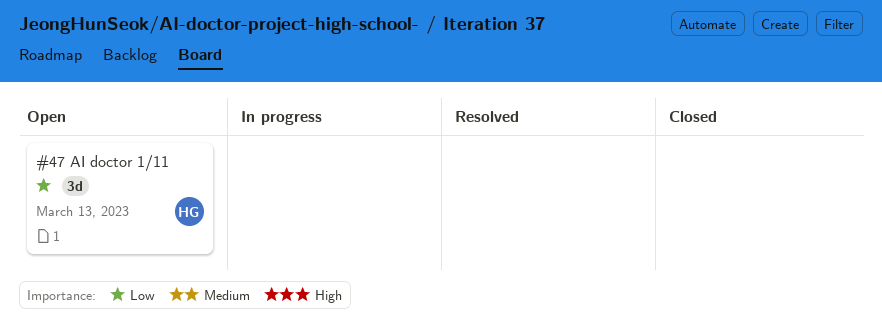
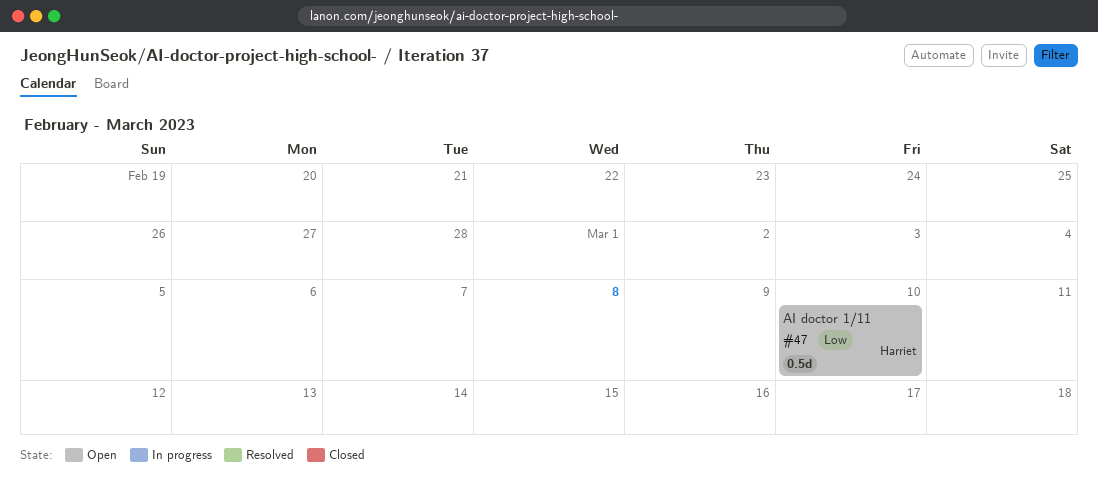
#47, estimate: 3d -> 0.5d
#47, due: Mar 13 -> Mar 10

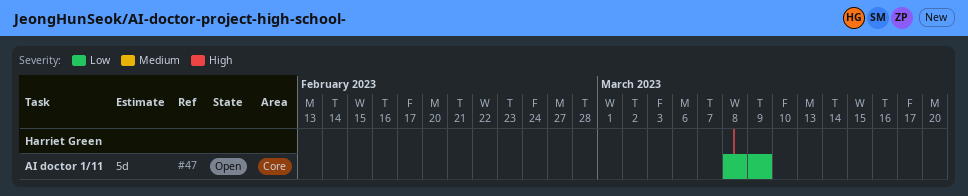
#47, estimate: 0.5d -> 5d
#47, due: Mar 10 -> Mar 9

